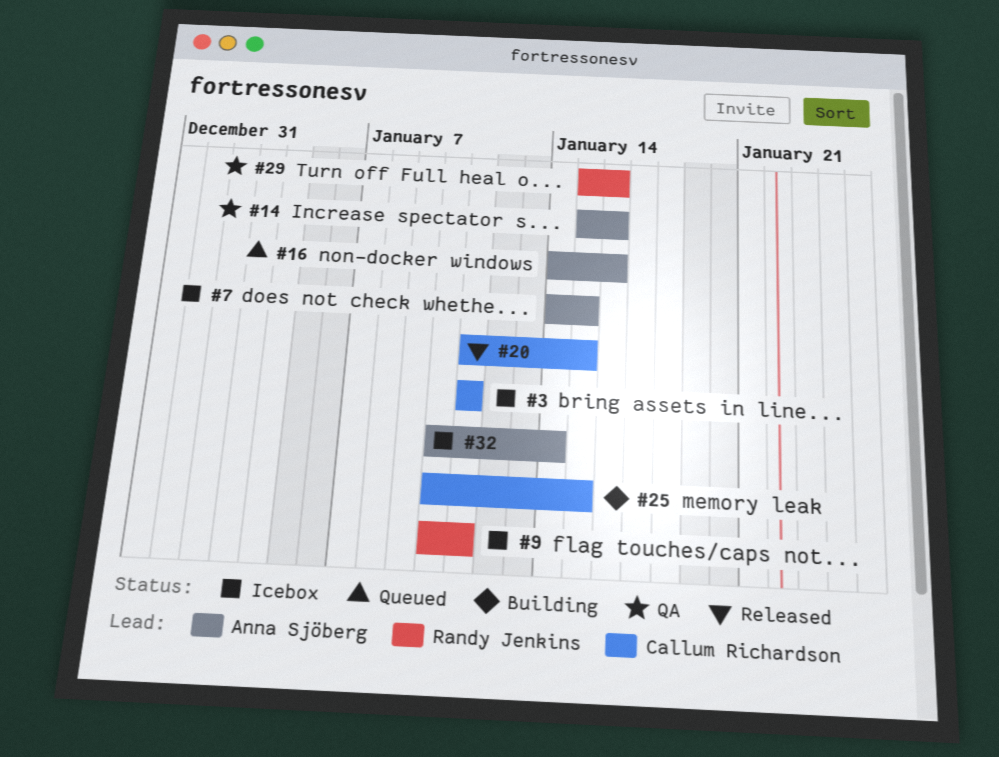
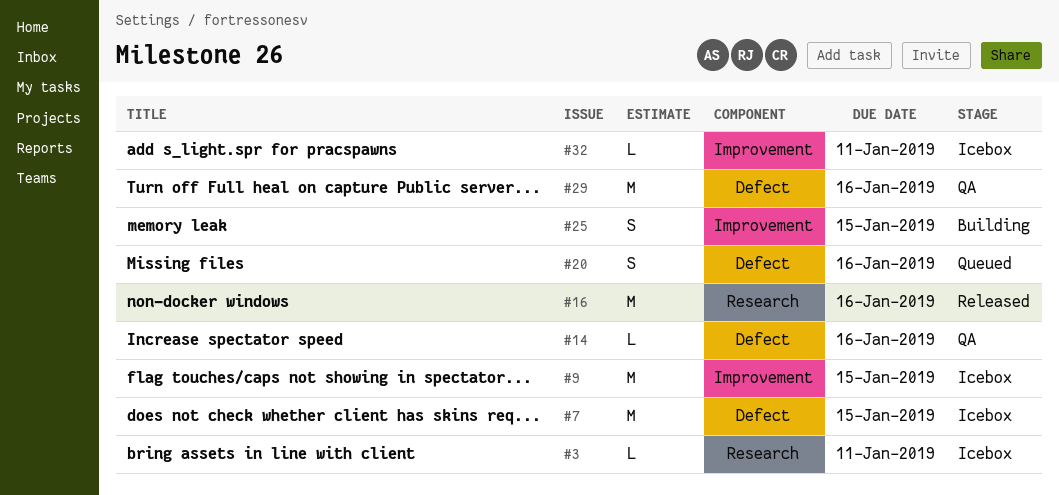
#9, due: Jan 11 -> Jan 15
#16, status: Queued -> Released
#20, status: Released -> Queued
#20, due: Jan 15 -> Jan 16
#32, due: Jan 14 -> Jan 11

